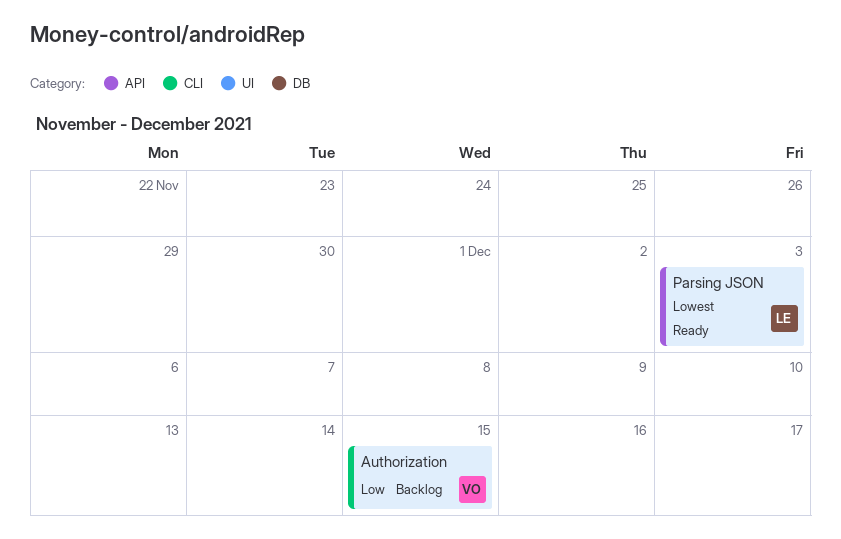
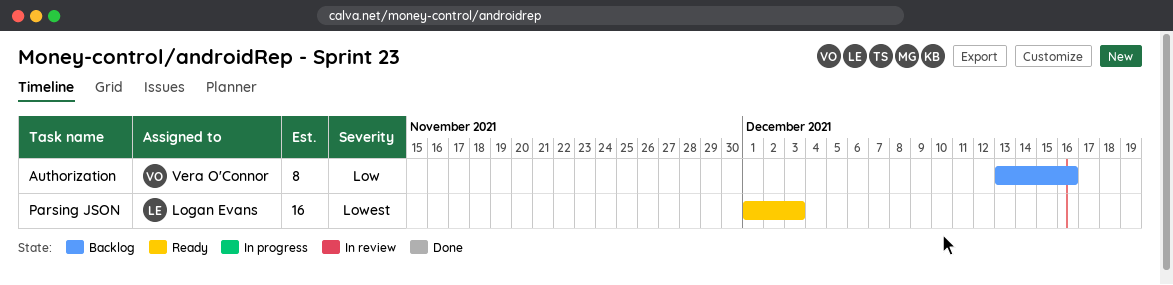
Authorization, due: Dec 15 -> Dec 16

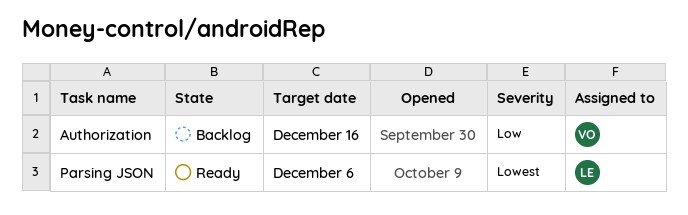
Parsing JSON, due: Dec 3 -> Dec 6

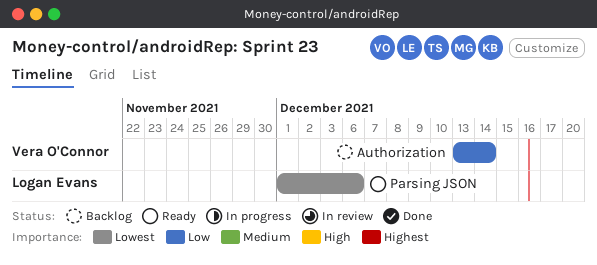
Authorization, due: Dec 16 -> Dec 14

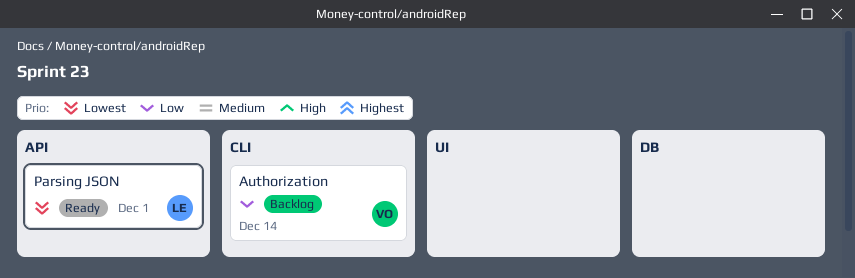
Parsing JSON, due: Dec 6 -> Dec 1

